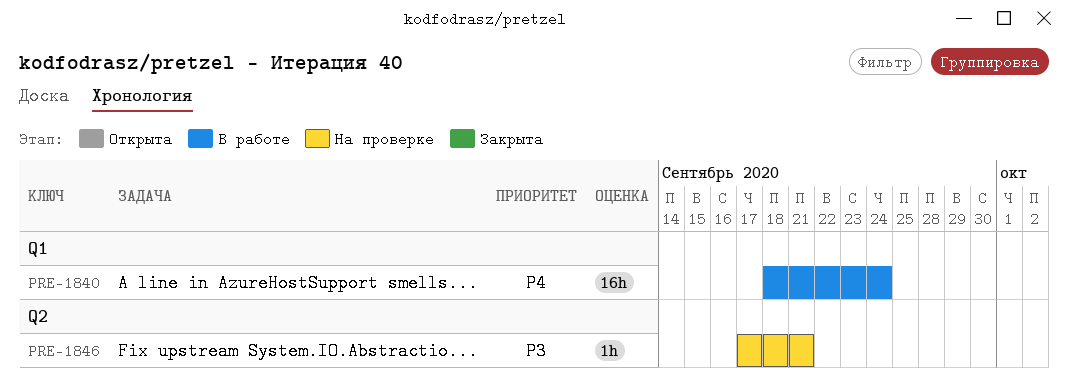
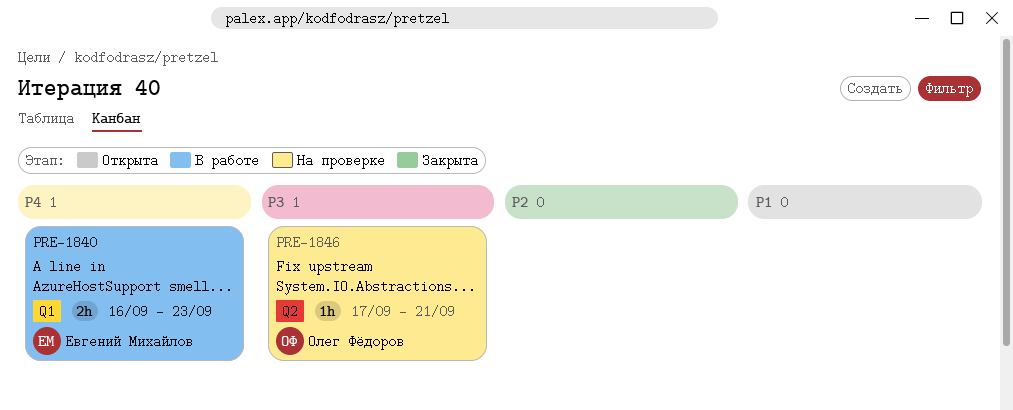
PRE-1840, estimate: 16h -> 2h
PRE-1840, start: Sep 18 -> Sep 16
PRE-1840, due: Sep 24 -> Sep 23

